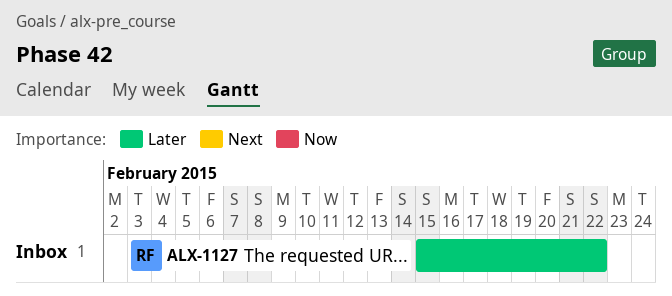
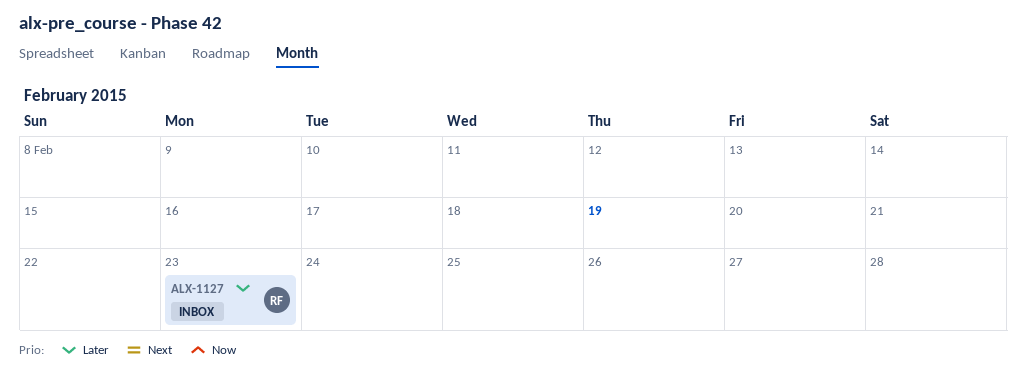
ALX-1127, due: Feb 22 -> Feb 23

